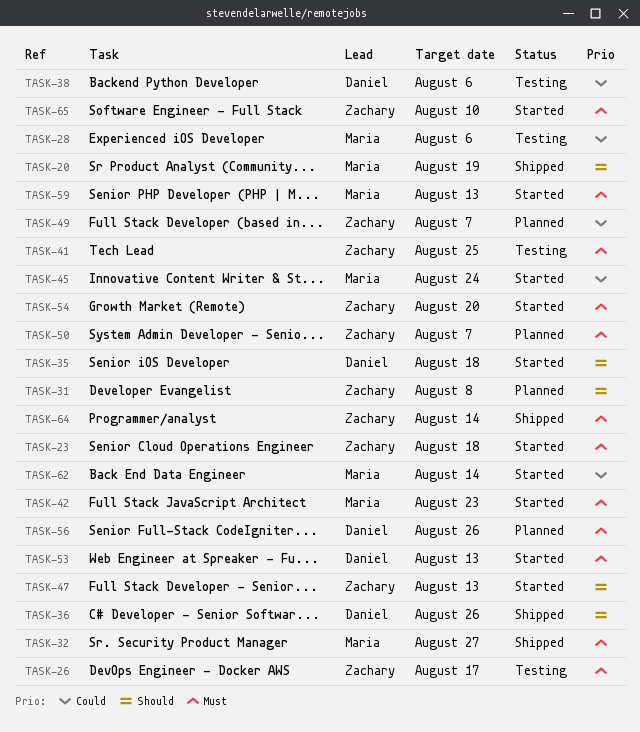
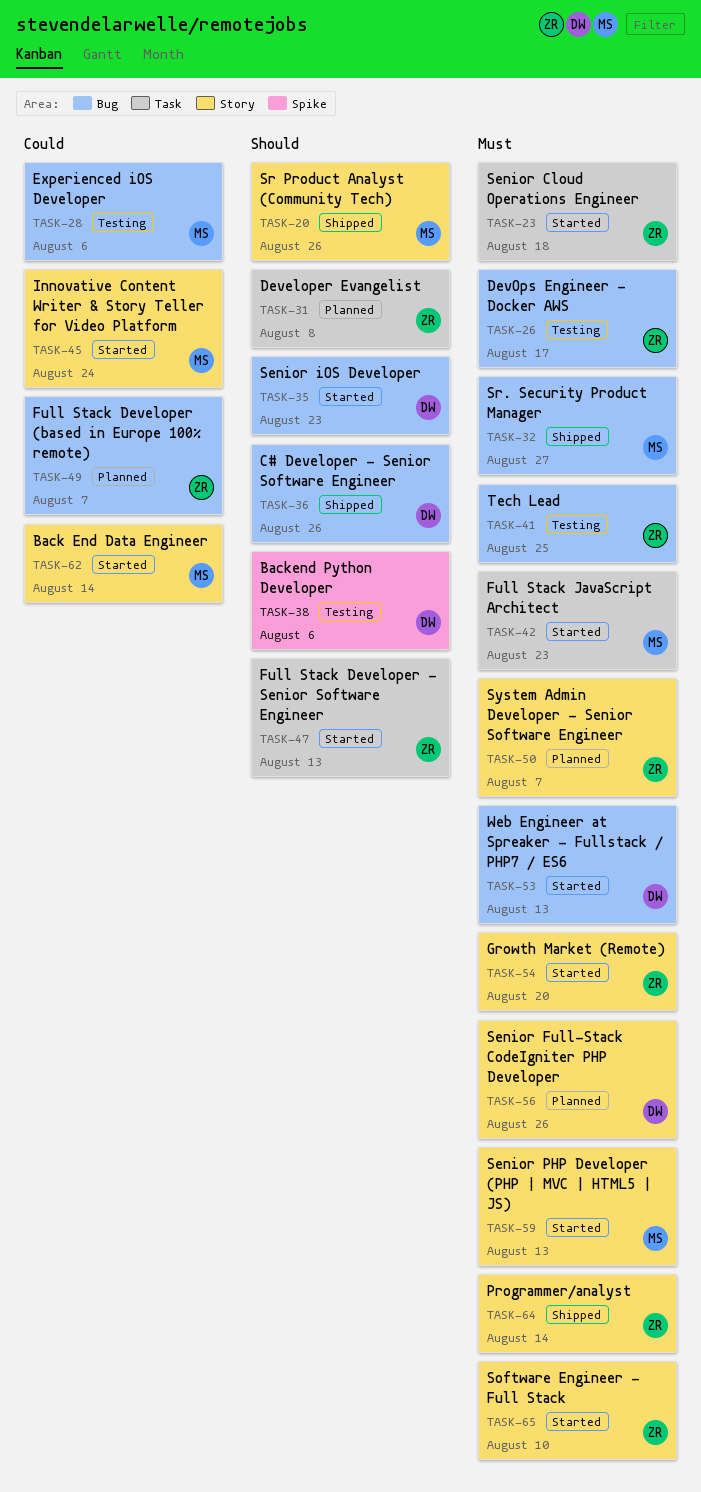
TASK-20, due: Aug 19 -> Aug 26
TASK-35, due: Aug 18 -> Aug 23
TASK-38, priority: Could -> Should

